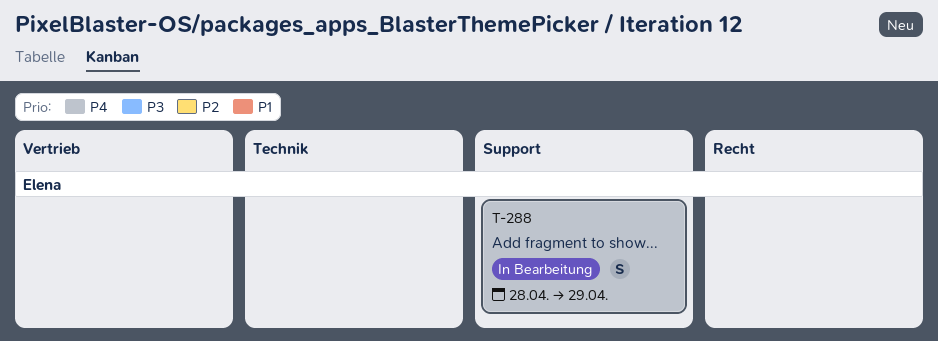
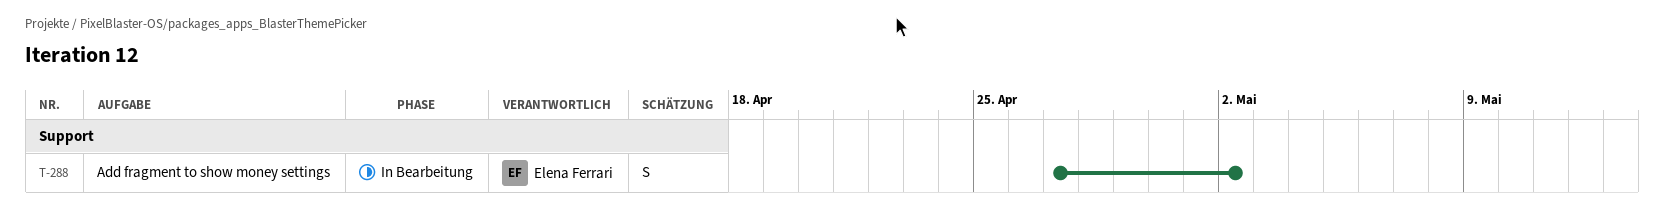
T-288, start: Apr 28 -> Apr 27
T-288, due: Apr 29 -> May 2

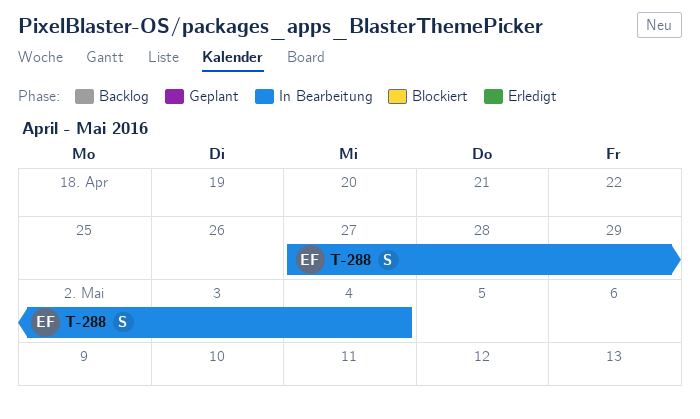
T-288, due: May 2 -> May 4

